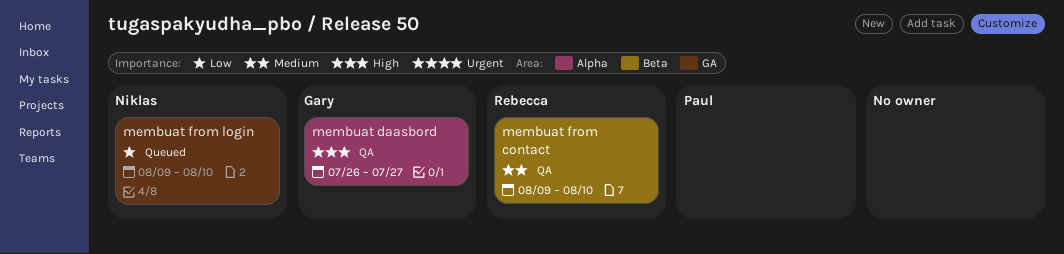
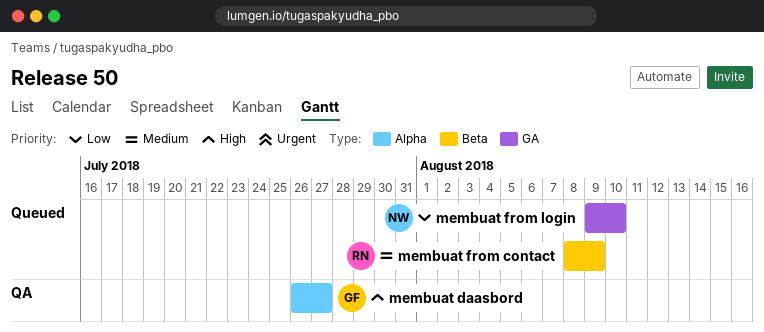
membuat from contact, status: QA -> Queued
membuat from contact, start: Aug 9 -> Aug 8
membuat from contact, due: Aug 10 -> Aug 9

